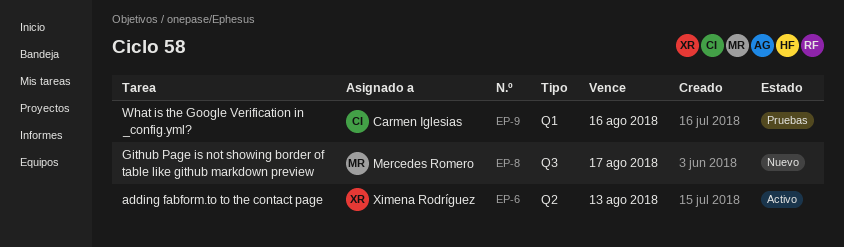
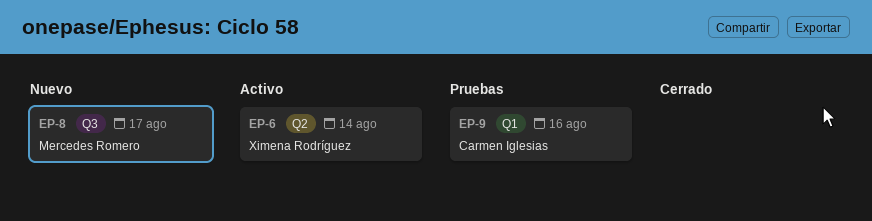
EP-6, due: Aug 13 -> Aug 14

